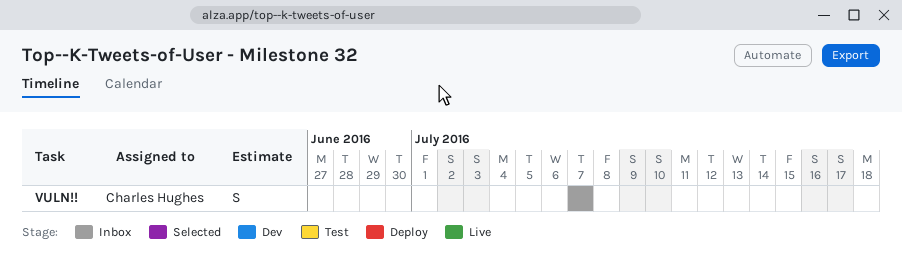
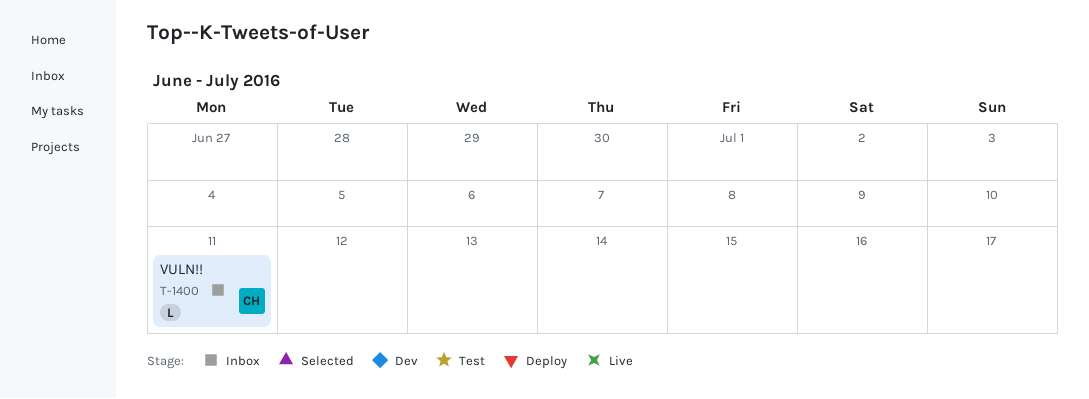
VULN!!, estimate: S -> L
VULN!!, due: Jul 7 -> Jul 11

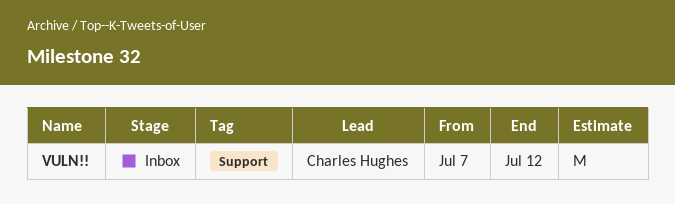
VULN!!, estimate: L -> M
VULN!!, due: Jul 11 -> Jul 12

